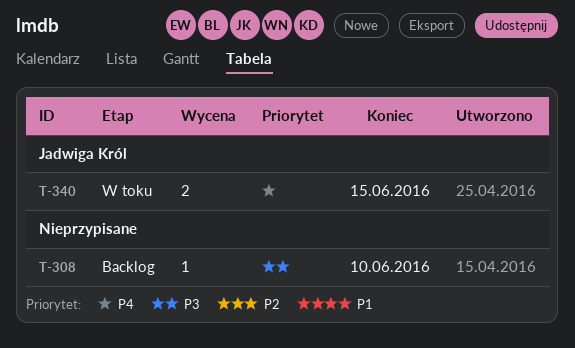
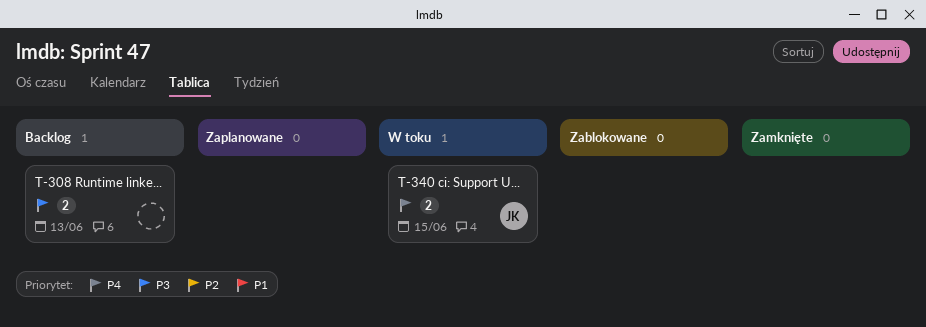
T-308, estimate: 1 -> 2
T-308, due: Jun 10 -> Jun 13

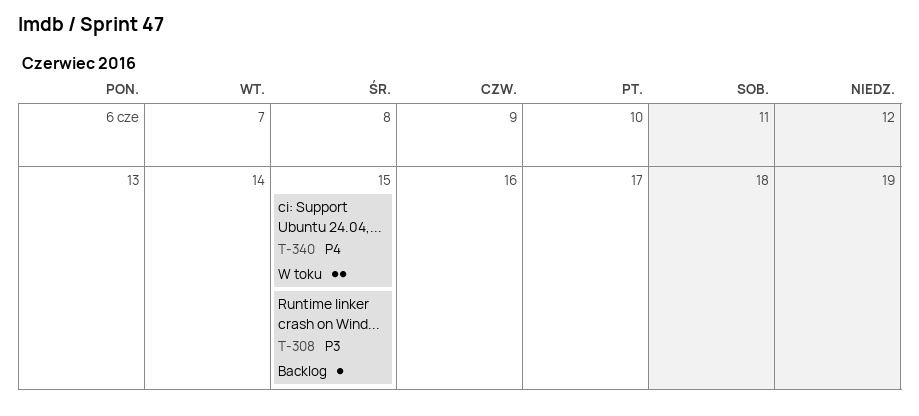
T-308, estimate: 2 -> 1
T-308, due: Jun 13 -> Jun 15

